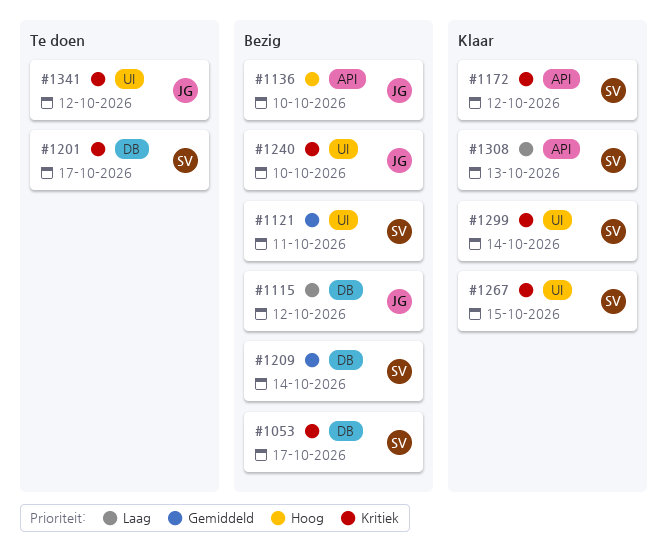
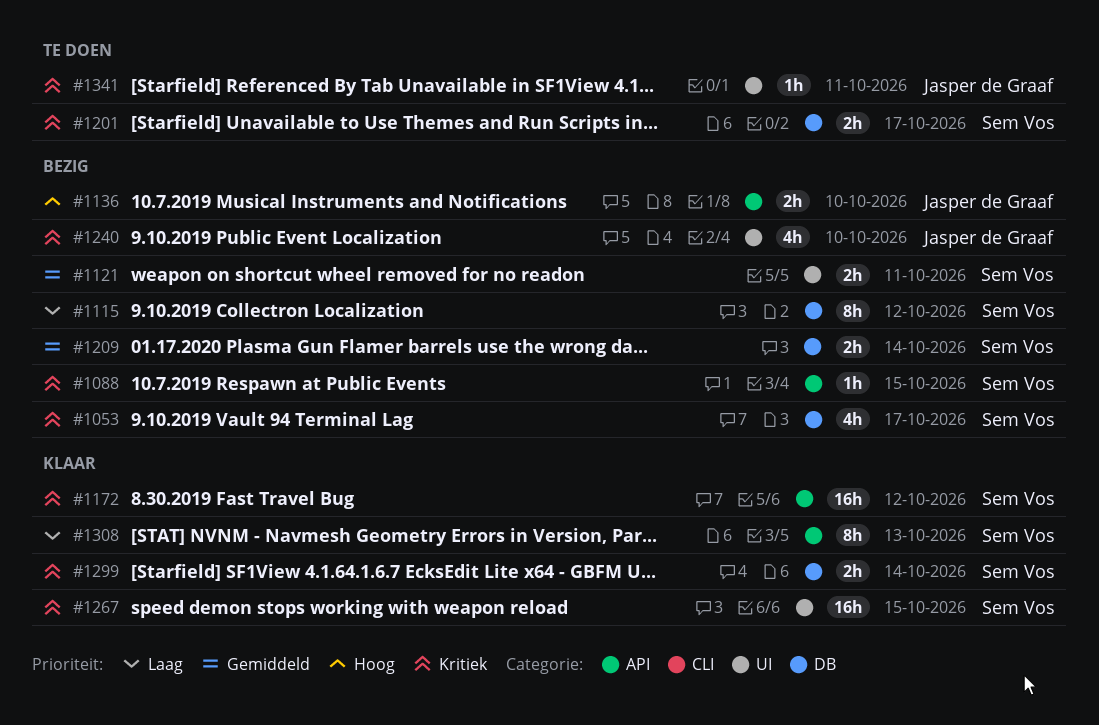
#1088: none -> present
#1115, owner: Jasper de Graaf -> Sem Vos
#1299, label: UI -> DB
#1341, due: Oct 12 -> Oct 11

